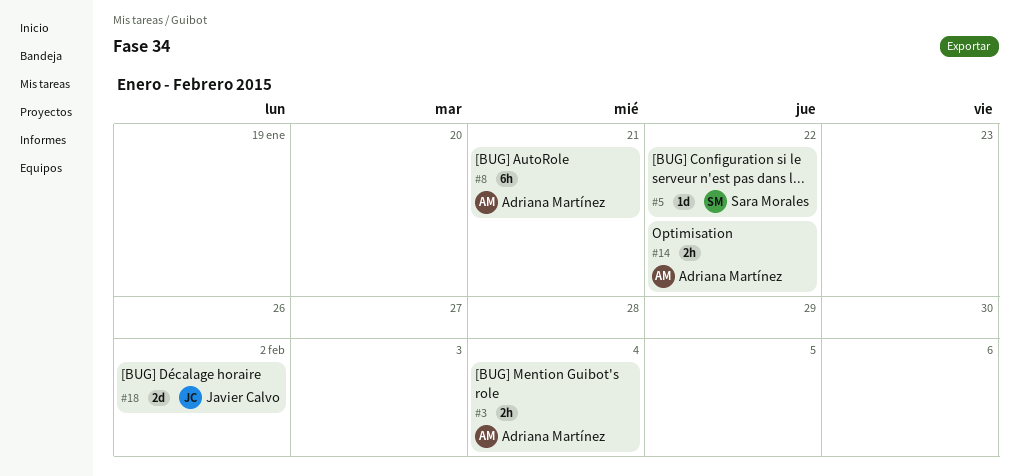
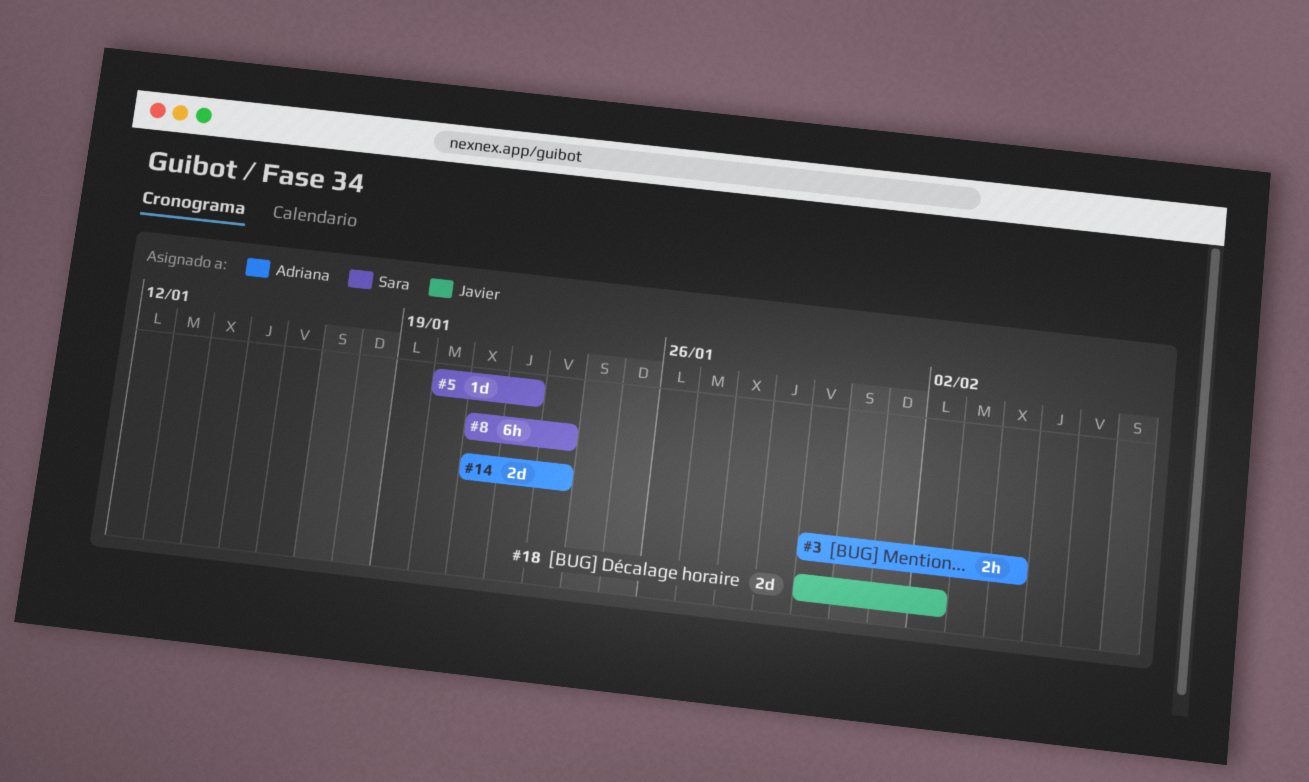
#8, owner: Adriana Martínez -> Sara Morales
#8, due: Jan 21 -> Jan 23
#14, estimate: 2h -> 2d
#14, due: Jan 22 -> Jan 23

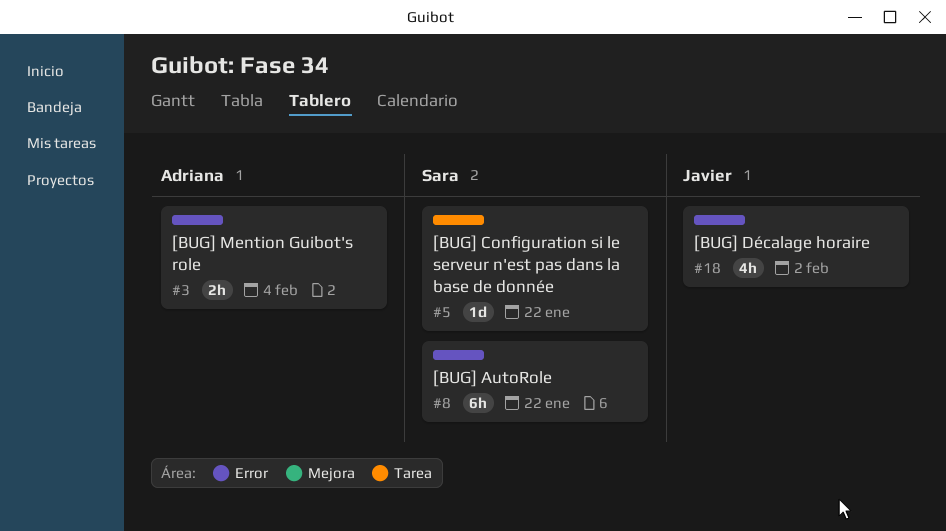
#8, due: Jan 23 -> Jan 22
#14: present -> none
#18, estimate: 2d -> 4h

